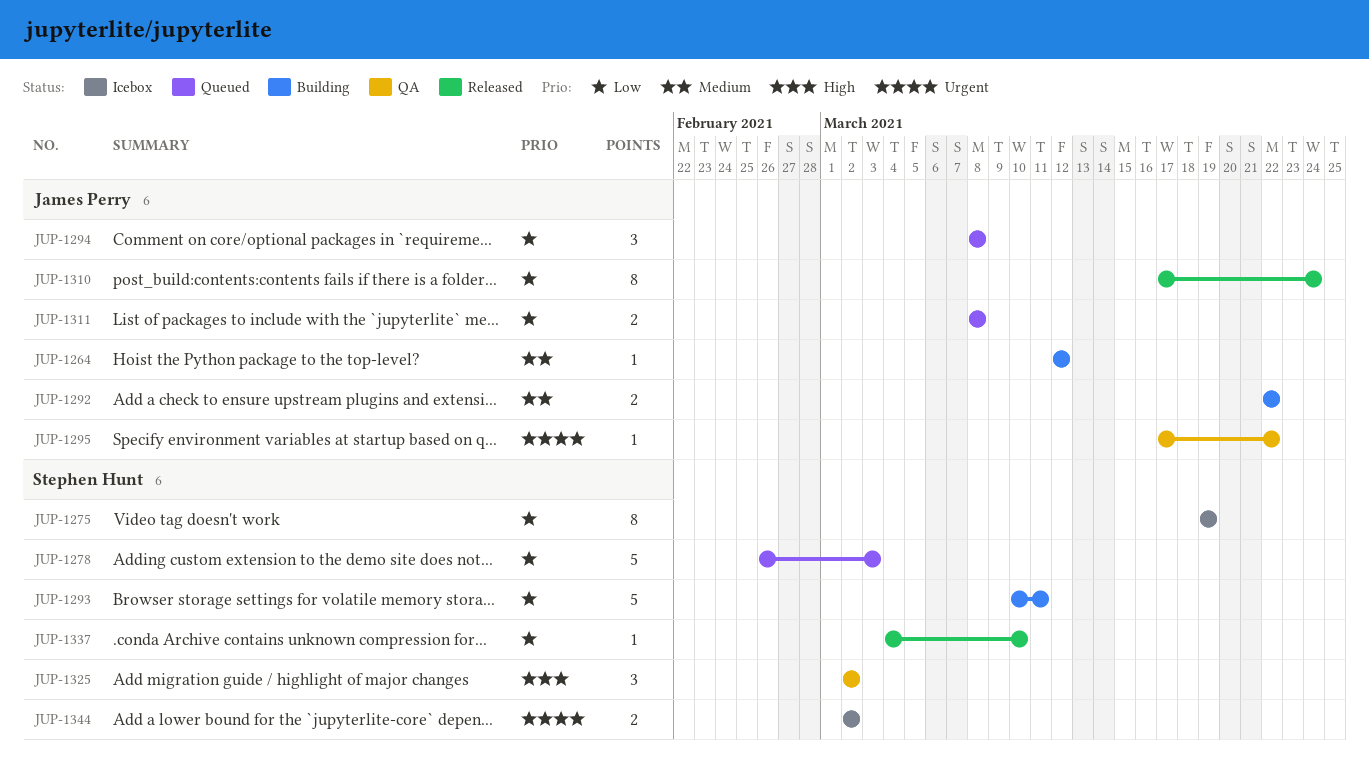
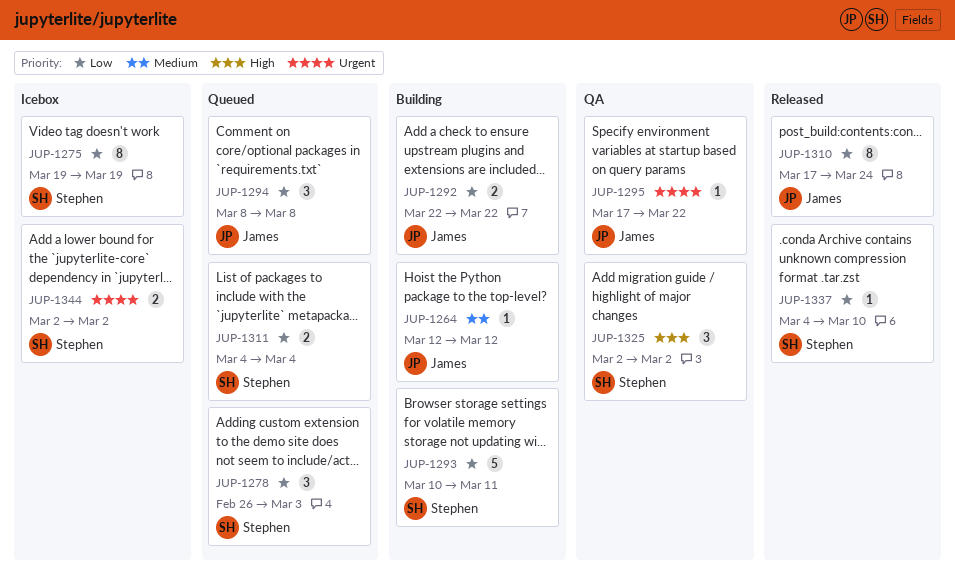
JUP-1278, estimate: 5 -> 3
JUP-1292, priority: Medium -> Low
JUP-1311, owner: James Perry -> Stephen Hunt
JUP-1311, start: Mar 8 -> Mar 4
JUP-1311, due: Mar 8 -> Mar 4

